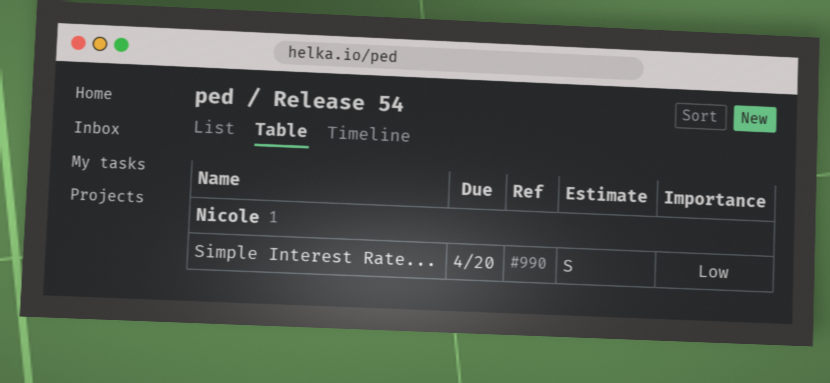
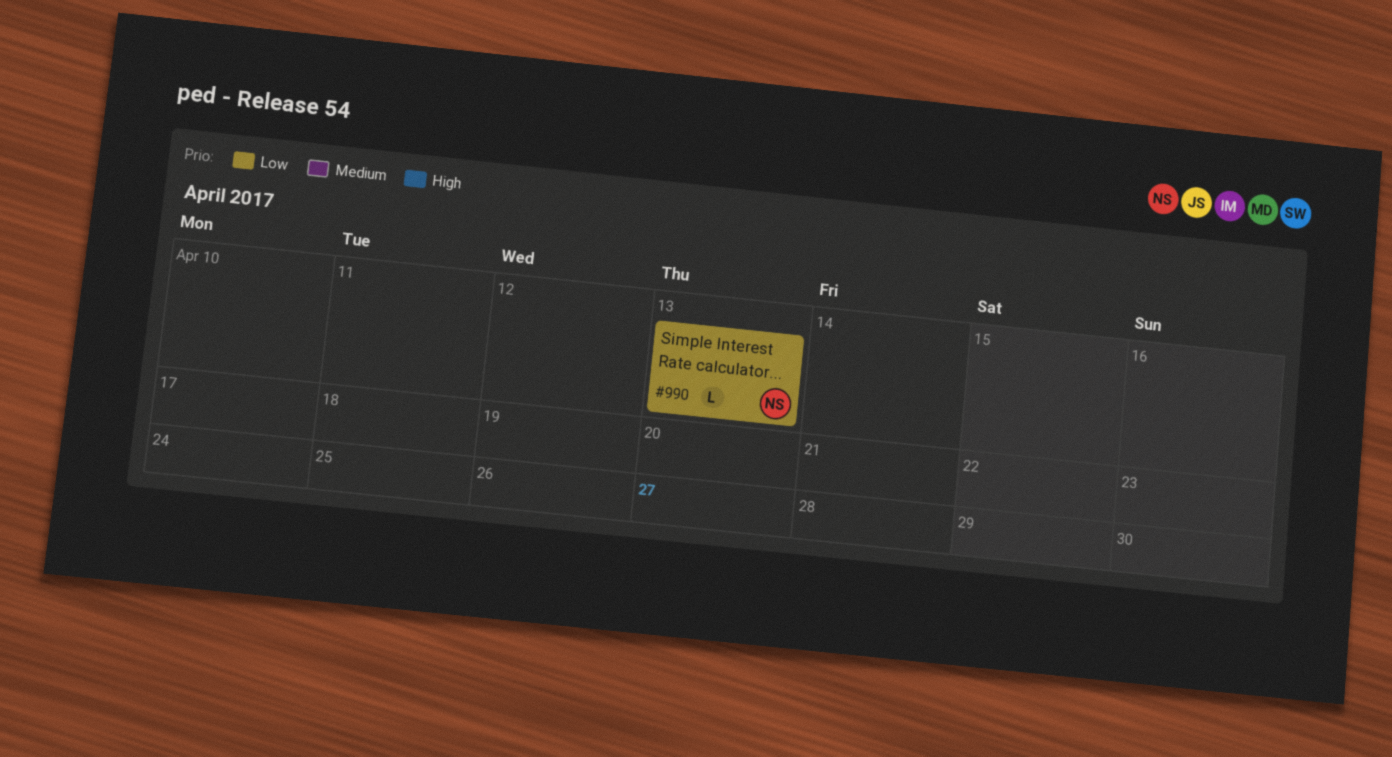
#990, estimate: S -> L
#990, due: Apr 20 -> Apr 13

